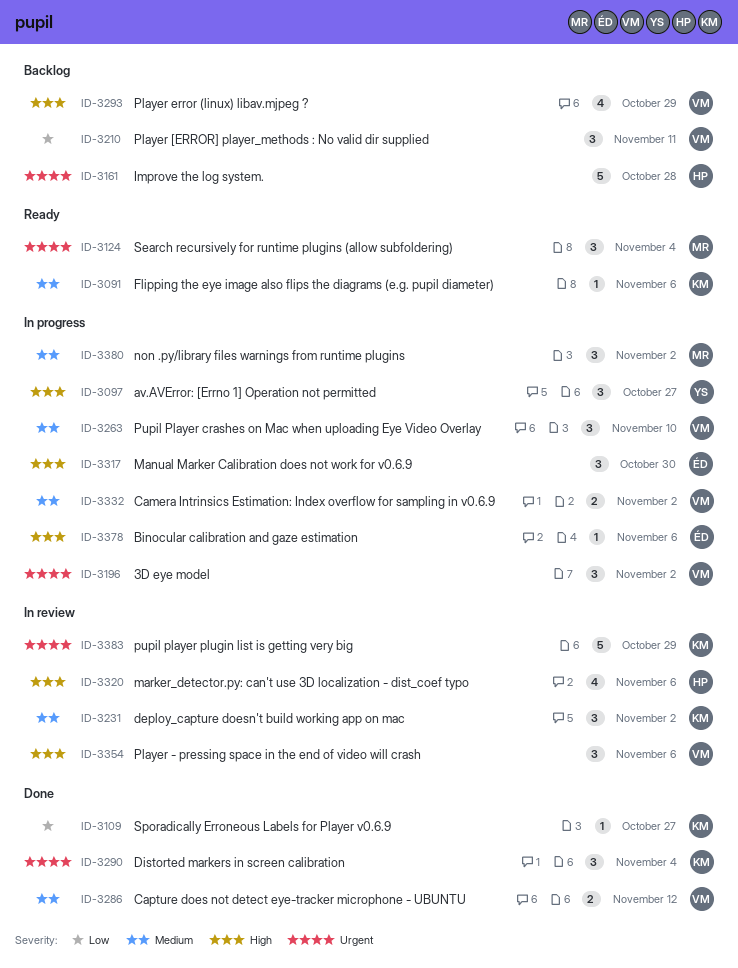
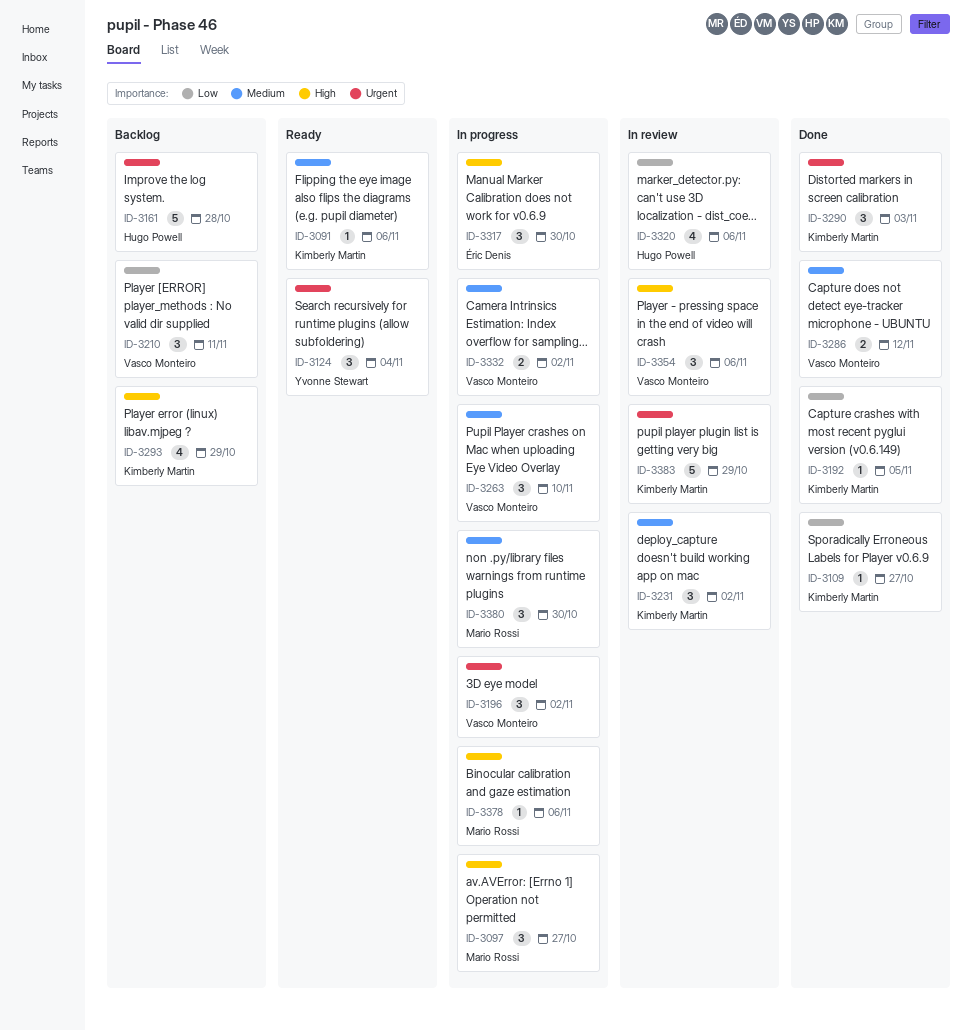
ID-3097, owner: Yvonne Stewart -> Mario Rossi
ID-3124, owner: Mario Rossi -> Yvonne Stewart
ID-3192: none -> present
ID-3290, due: Nov 4 -> Nov 3
ID-3293, owner: Vasco Monteiro -> Kimberly Martin
ID-3320, priority: High -> Low
ID-3378, owner: Éric Denis -> Mario Rossi
ID-3380, due: Nov 2 -> Oct 30

